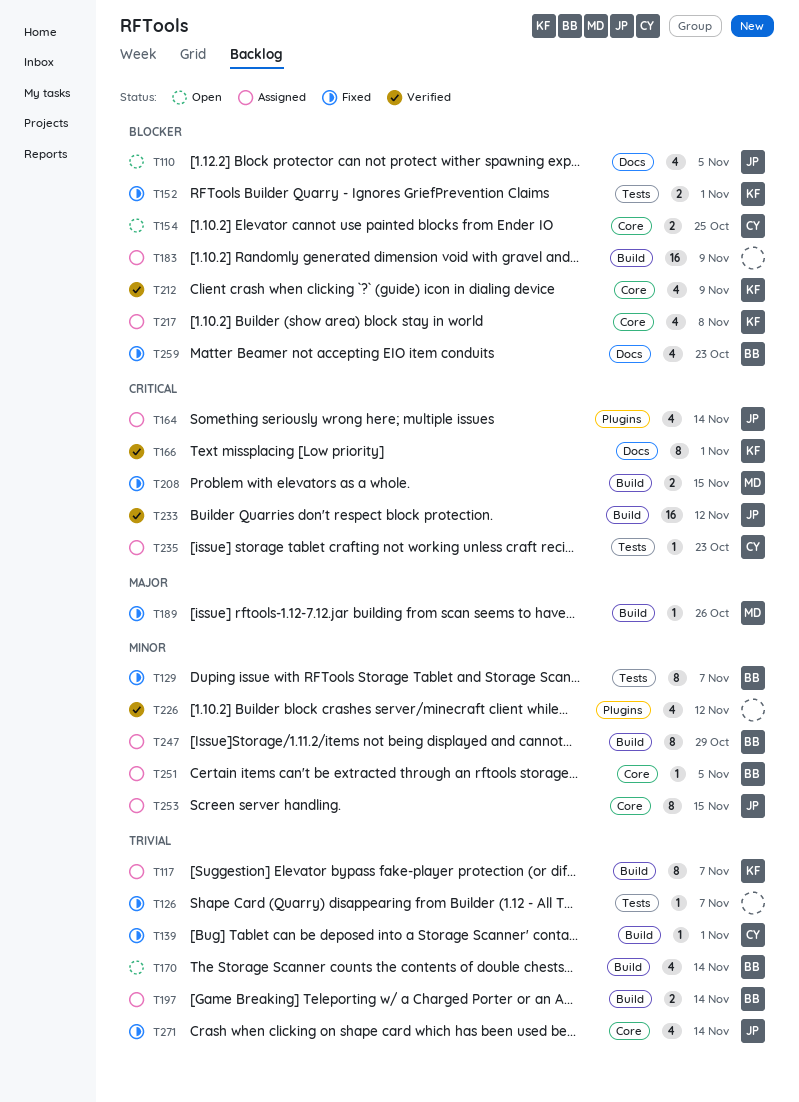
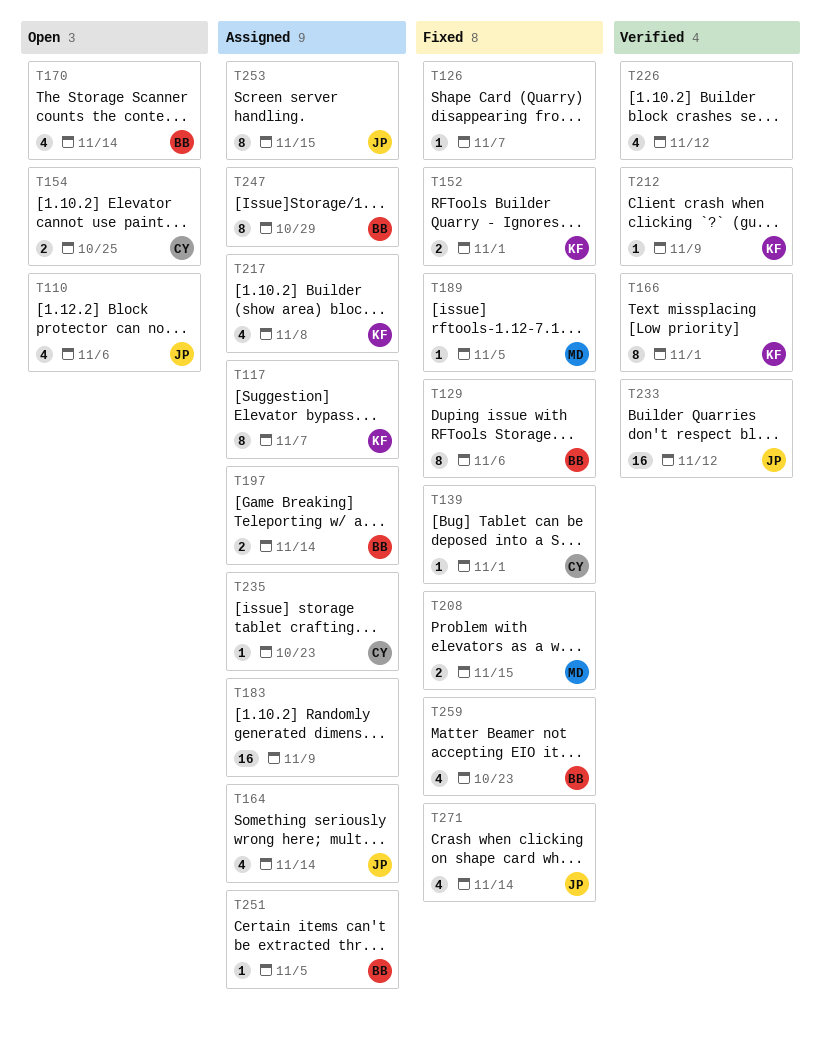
T110, due: Nov 5 -> Nov 6
T129, due: Nov 7 -> Nov 6
T189, due: Oct 26 -> Nov 5
T212, estimate: 4 -> 1

